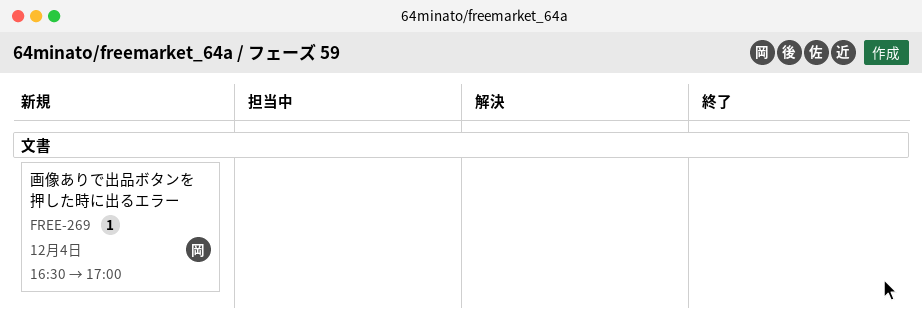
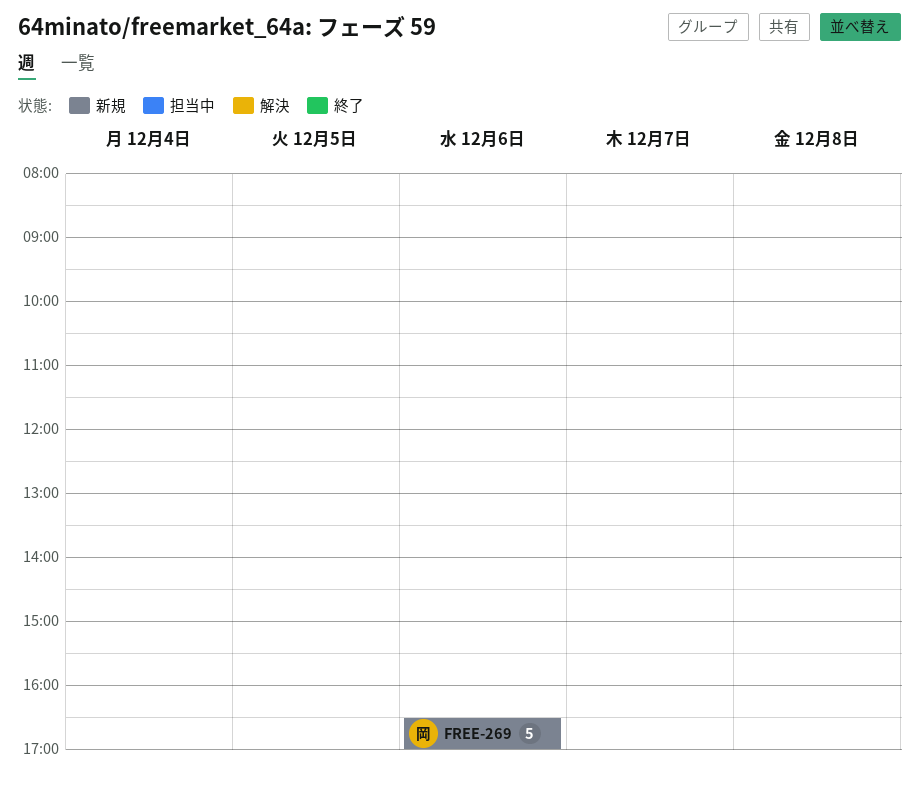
FREE-269, estimate: 1 -> 5
FREE-269, day: Dec 4 -> Dec 6

